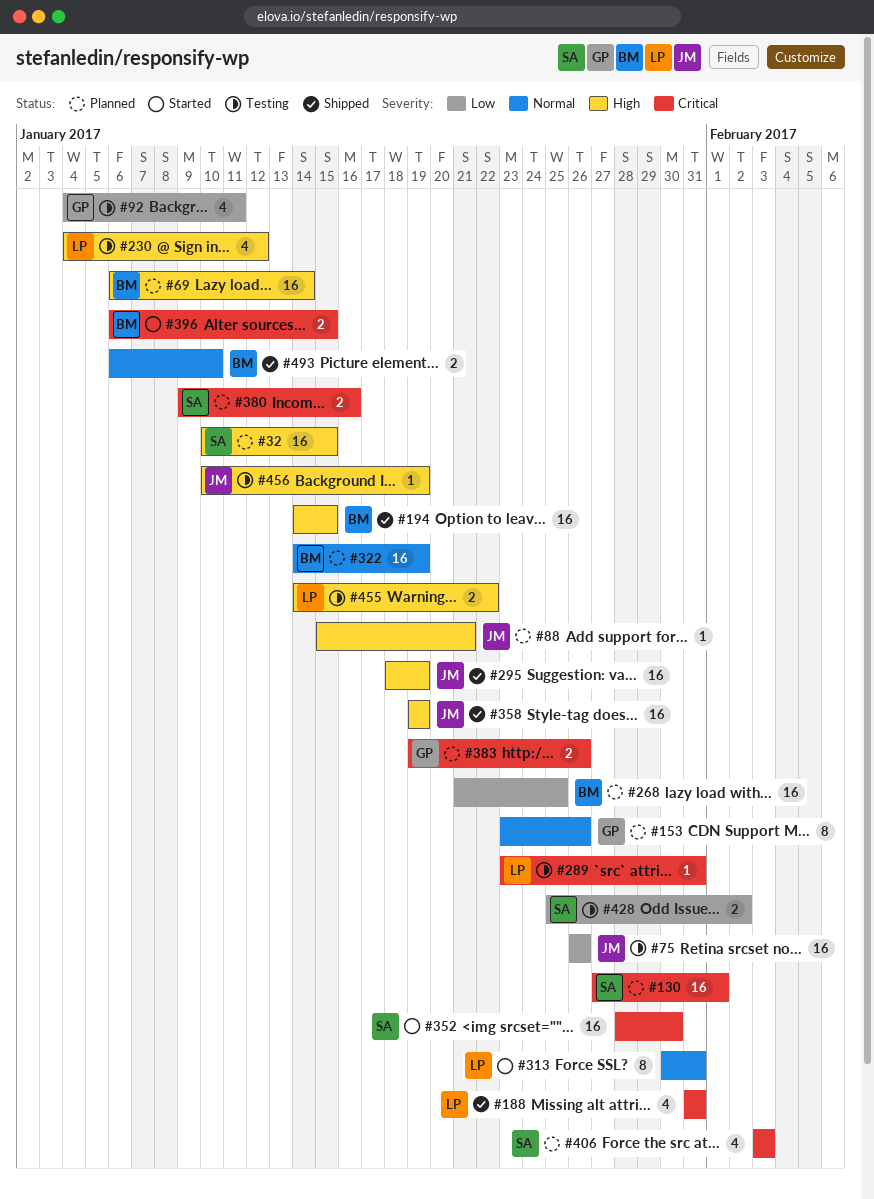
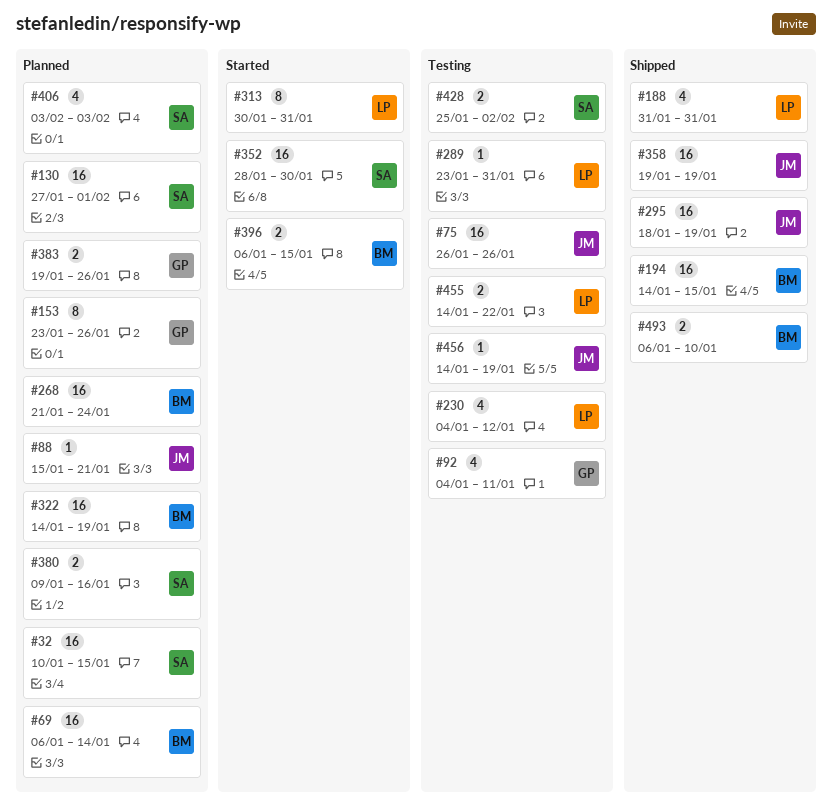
#268, due: Jan 25 -> Jan 24
#456, start: Jan 10 -> Jan 14

